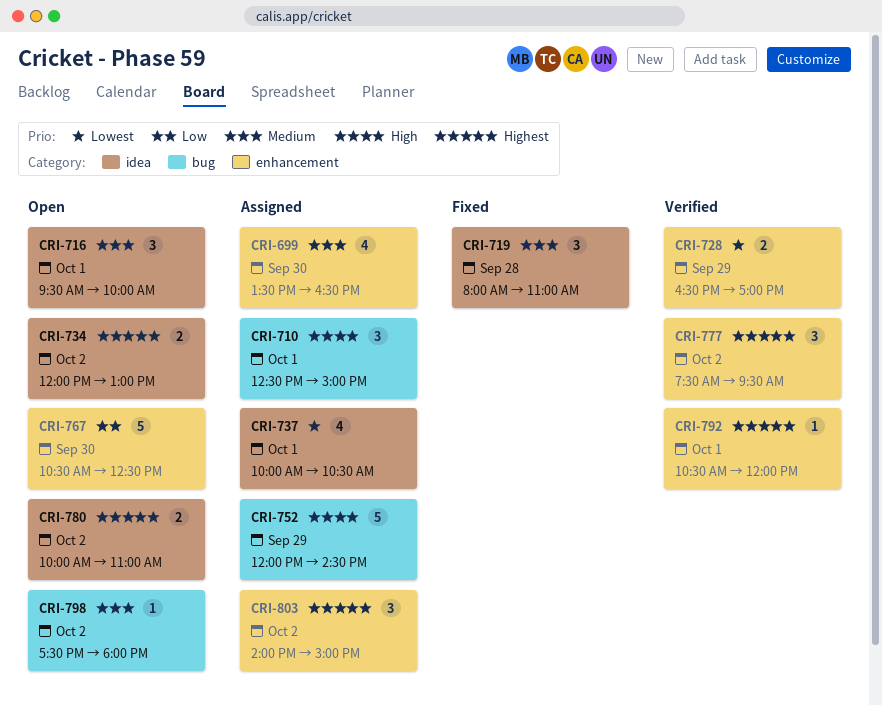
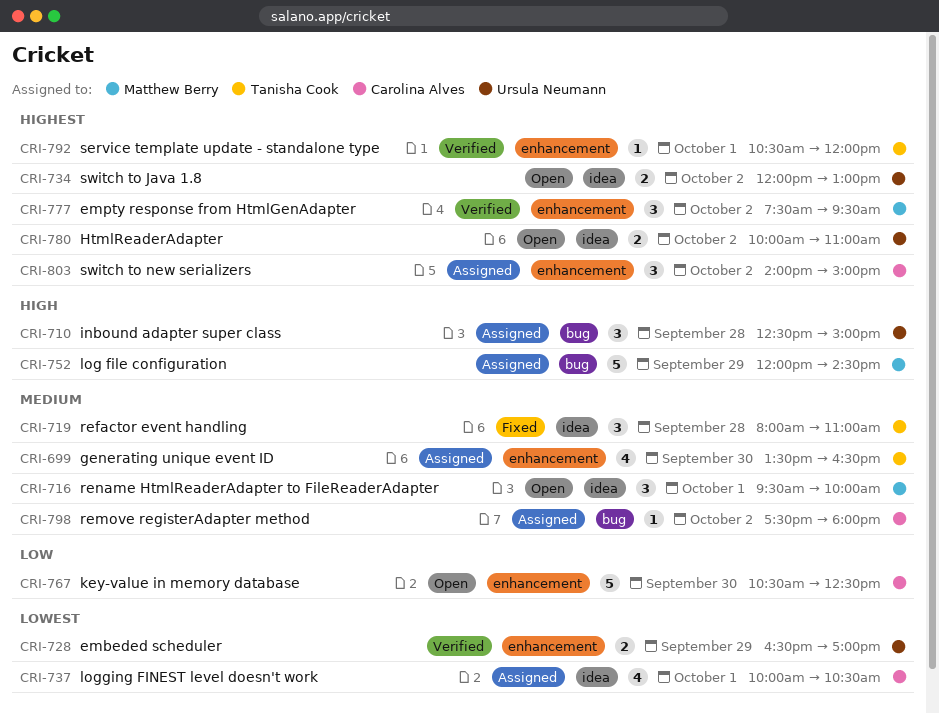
CRI-710, day: Oct 1 -> Sep 28
CRI-798, status: Open -> Assigned

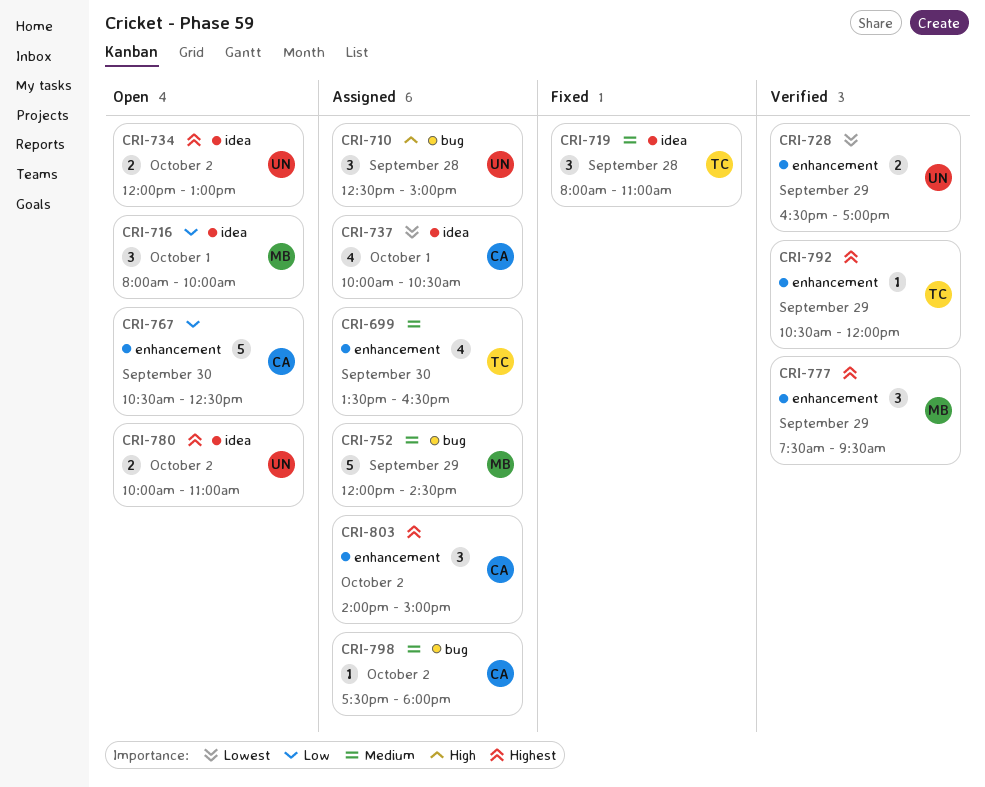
CRI-716, priority: Medium -> Low
CRI-716, begins: 09:30 -> 08:00
CRI-752, priority: High -> Medium
CRI-777, day: Oct 2 -> Sep 29
CRI-792, day: Oct 1 -> Sep 29

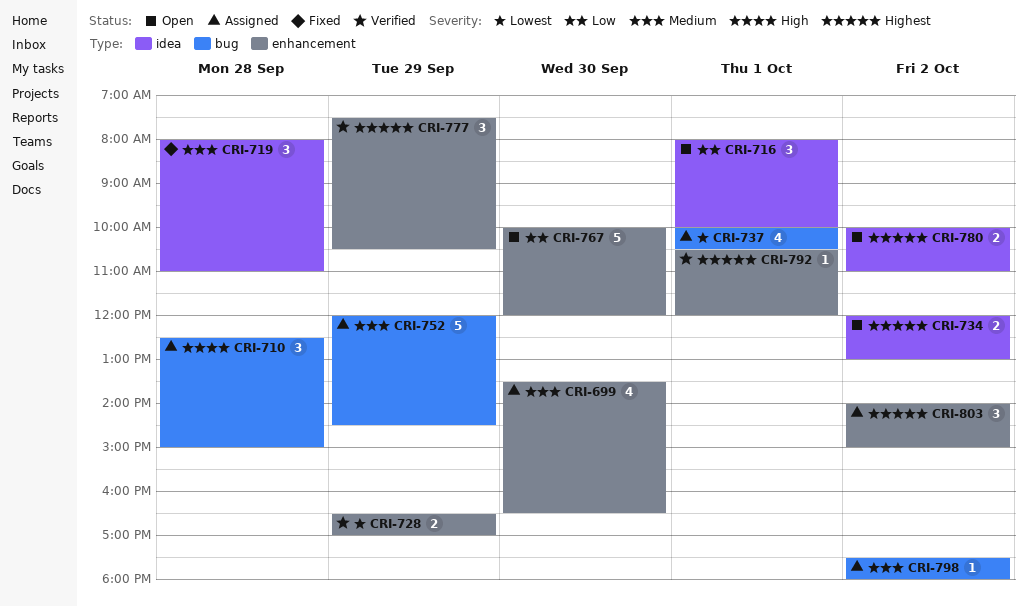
CRI-737, label: idea -> bug
CRI-767, begins: 10:30 -> 10:00
CRI-767, ends: 12:30 -> 12:00
CRI-777, ends: 09:30 -> 10:30
CRI-792, day: Sep 29 -> Oct 1

